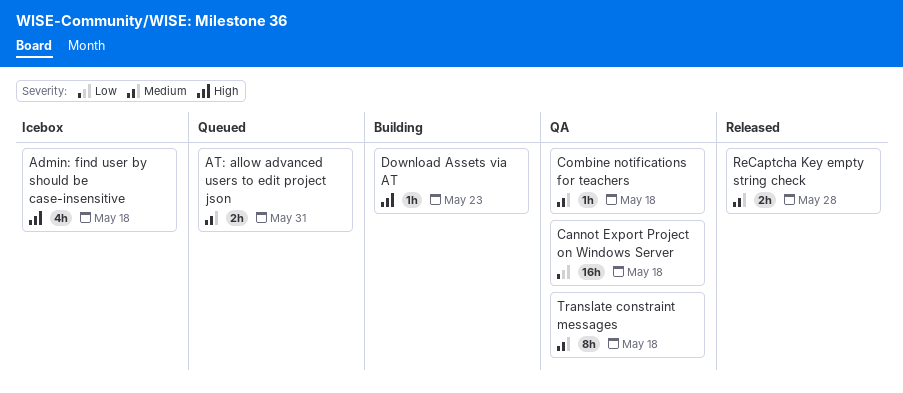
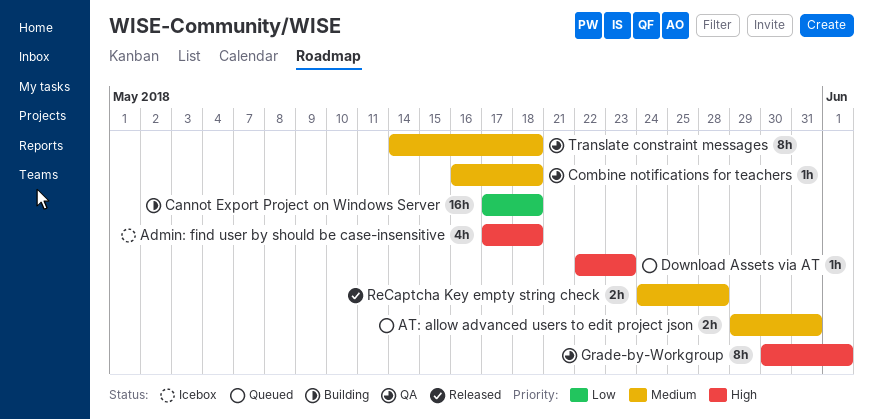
Cannot Export Project on Windows Server, status: QA -> Building
Download Assets via AT, status: Building -> Queued
Grade-by-Workgroup: none -> present

